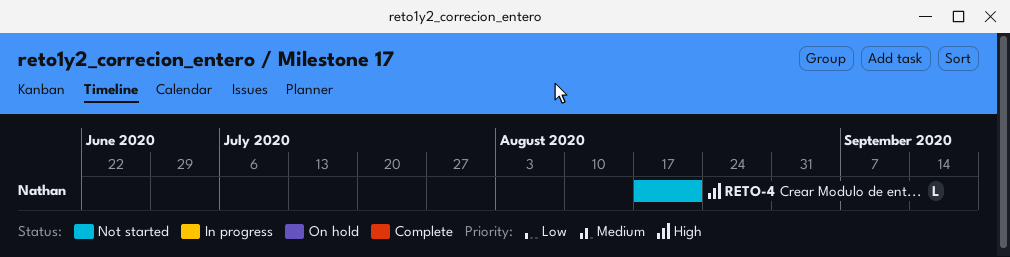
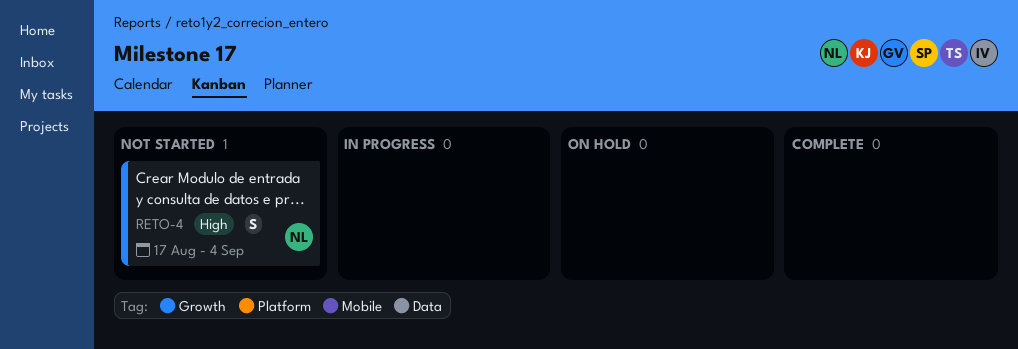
RETO-4, estimate: L -> S
RETO-4, due: Aug 21 -> Sep 4

